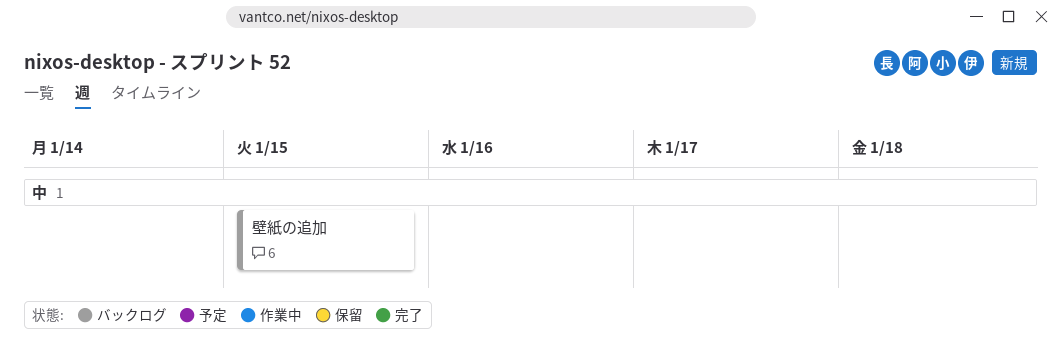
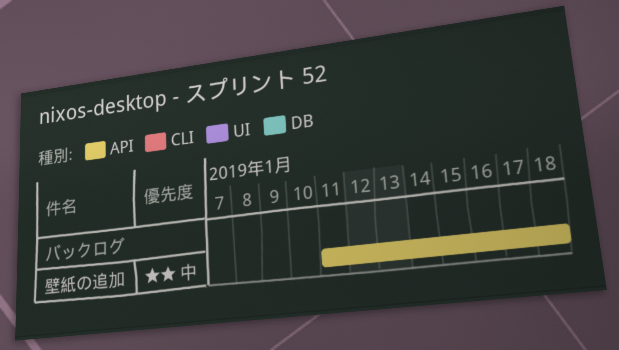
壁紙の追加, due: Jan 15 -> Jan 18

